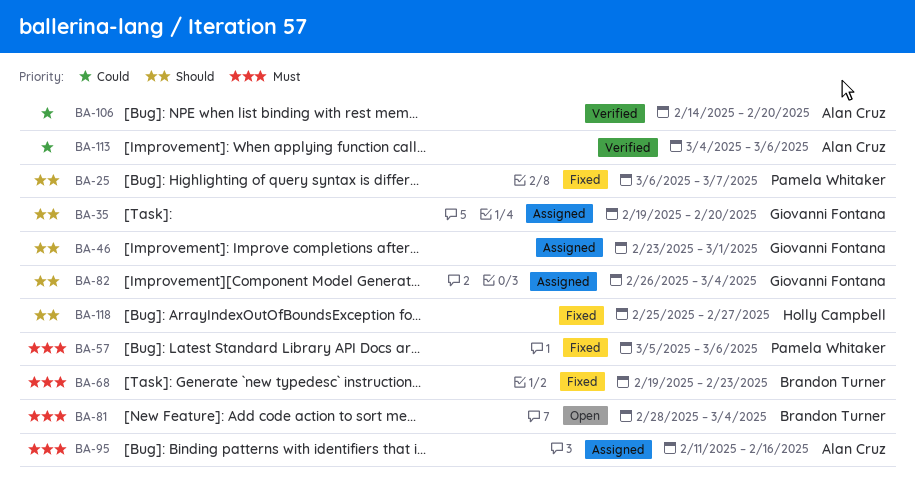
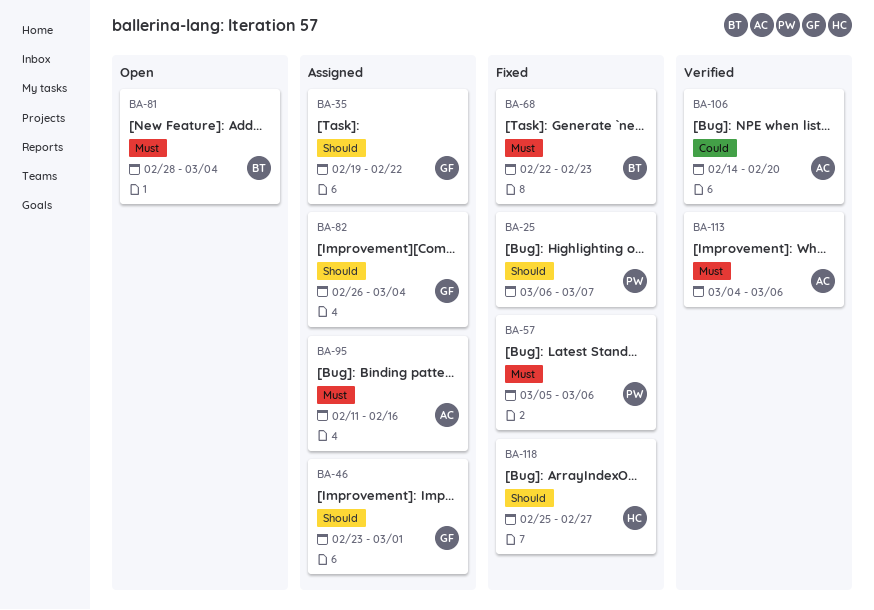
BA-35, due: Feb 20 -> Feb 22
BA-68, start: Feb 19 -> Feb 22
BA-113, priority: Could -> Must

